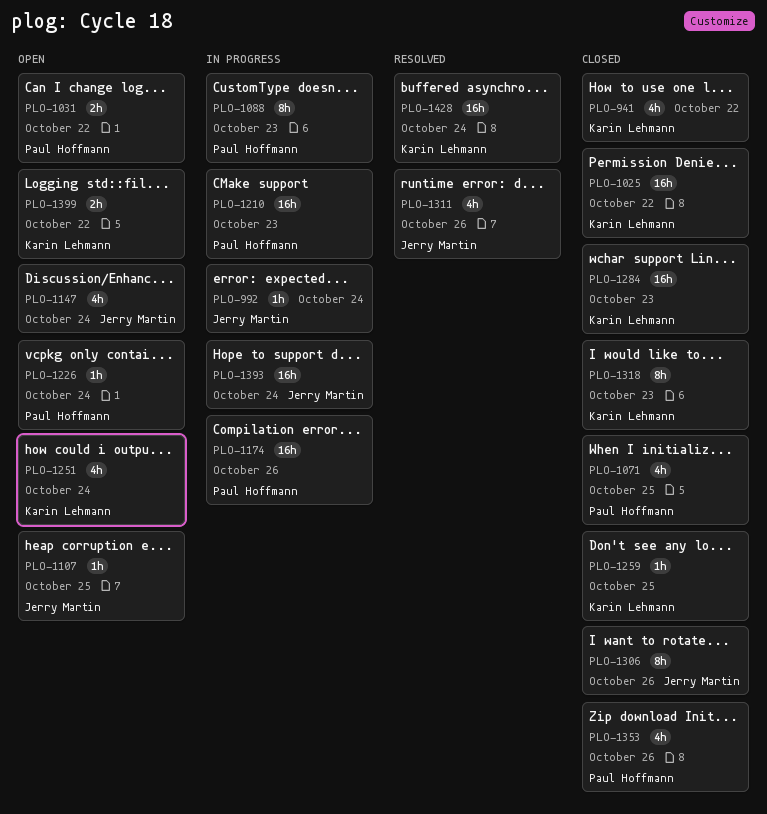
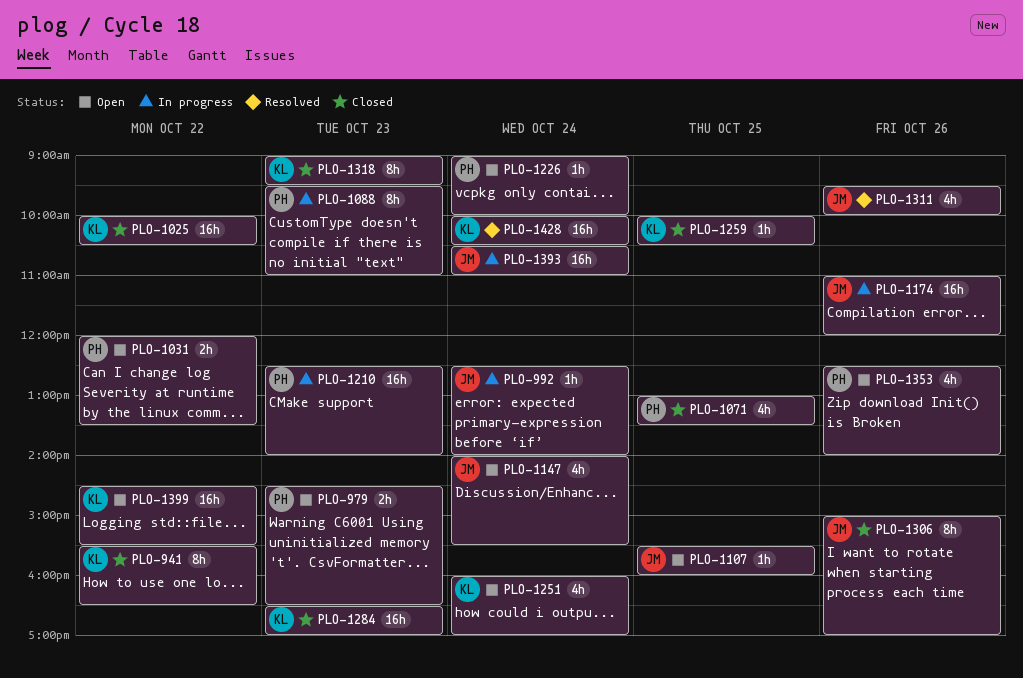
PLO-941, estimate: 4h -> 8h
PLO-979: none -> present
PLO-1174, owner: Paul Hoffmann -> Jerry Martin
PLO-1353, status: Closed -> Open
PLO-1399, estimate: 2h -> 16h

